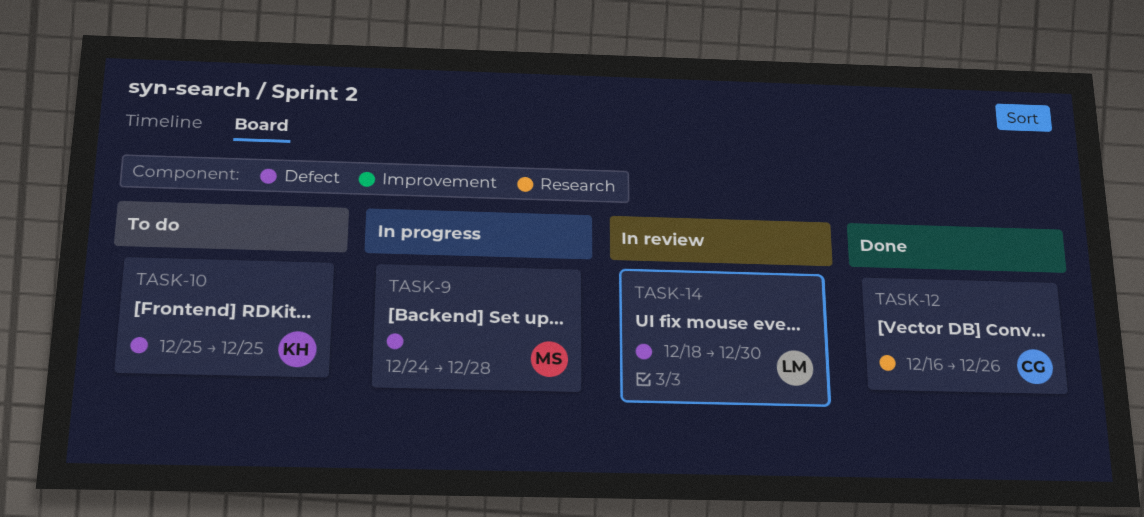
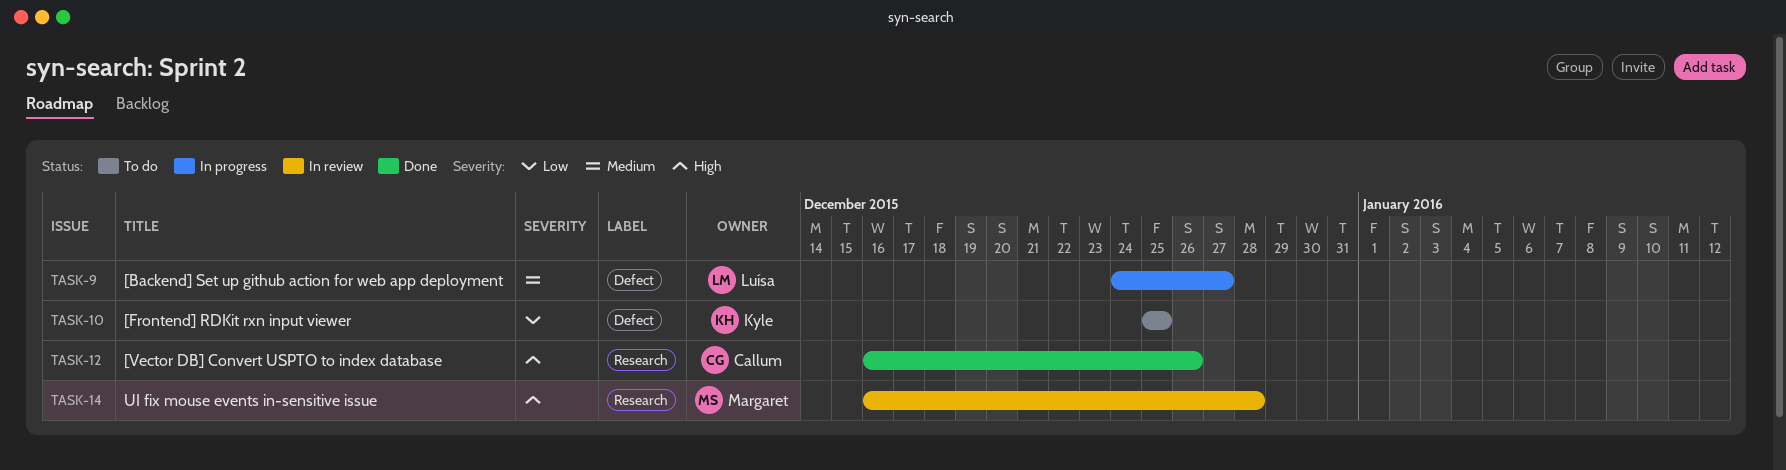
TASK-9, owner: Margaret -> Luísa
TASK-9, due: Dec 28 -> Dec 27
TASK-14, owner: Luísa -> Margaret
TASK-14, label: Defect -> Research
TASK-14, start: Dec 18 -> Dec 16
TASK-14, due: Dec 30 -> Dec 28

